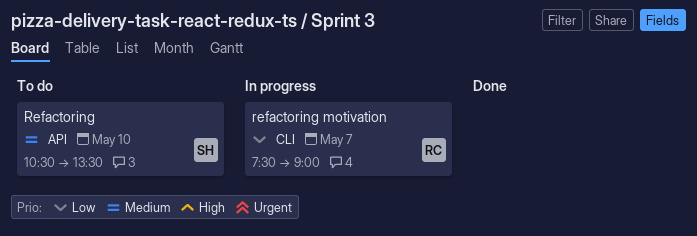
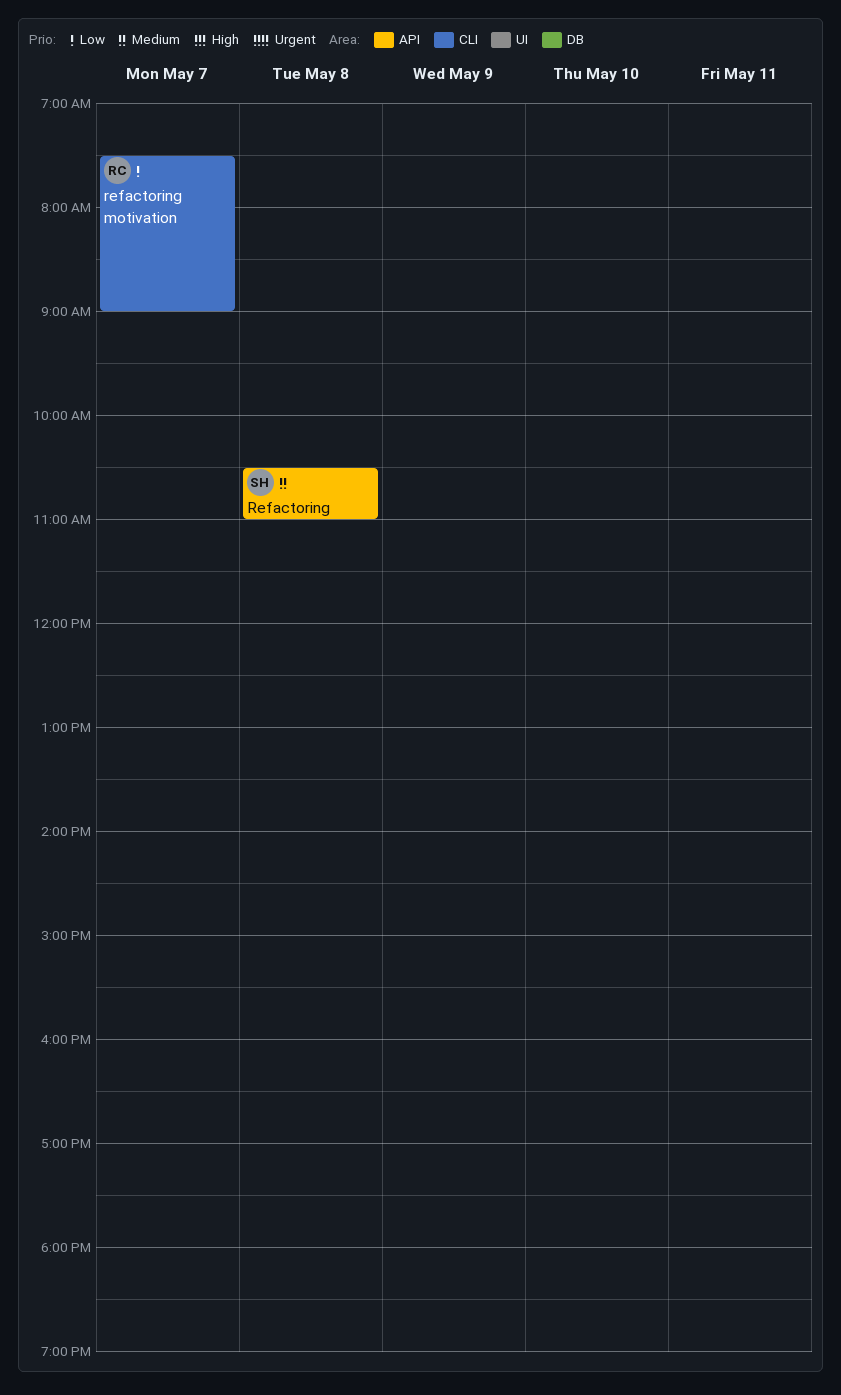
Refactoring, day: May 10 -> May 8
Refactoring, ends: 13:30 -> 11:00

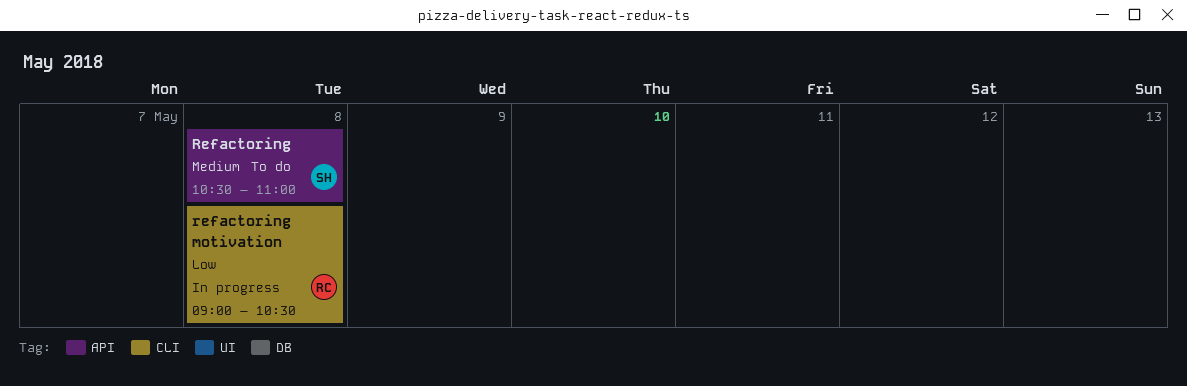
refactoring motivation, day: May 7 -> May 8
refactoring motivation, begins: 07:30 -> 09:00
refactoring motivation, ends: 09:00 -> 10:30

